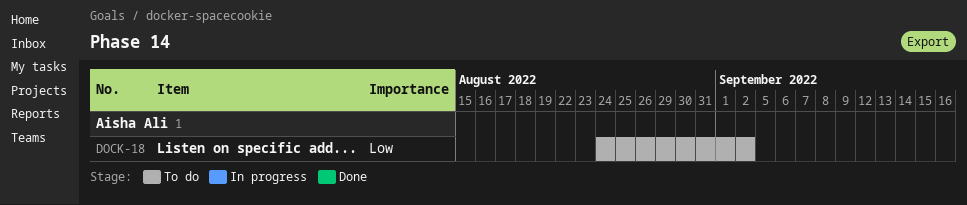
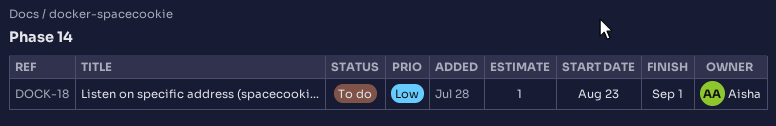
DOCK-18, start: Aug 24 -> Aug 23
DOCK-18, due: Sep 2 -> Sep 1

